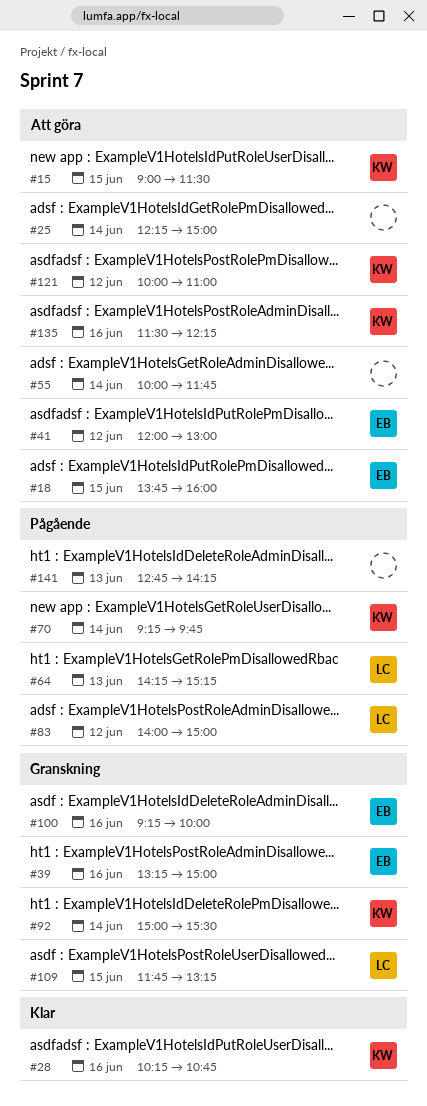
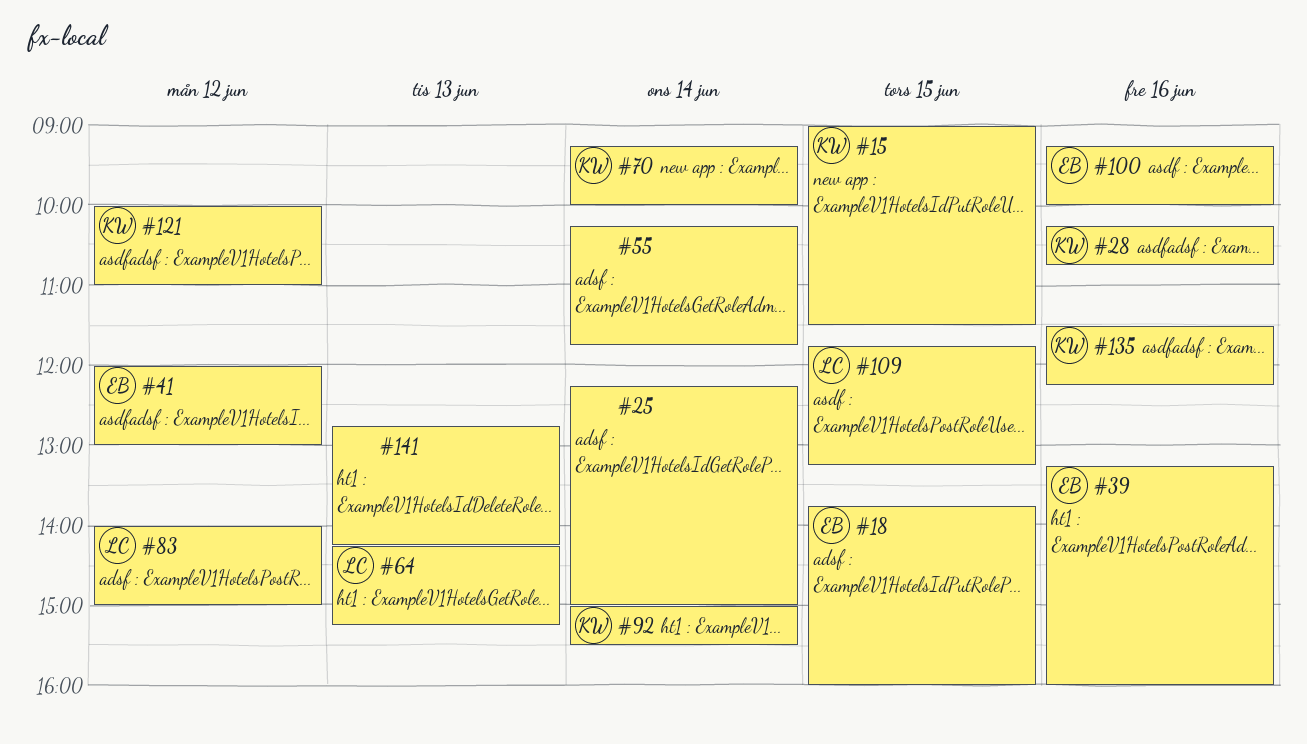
#39, ends: 15:00 -> 16:00
#55, begins: 10:00 -> 10:15
#70, ends: 09:45 -> 10:00

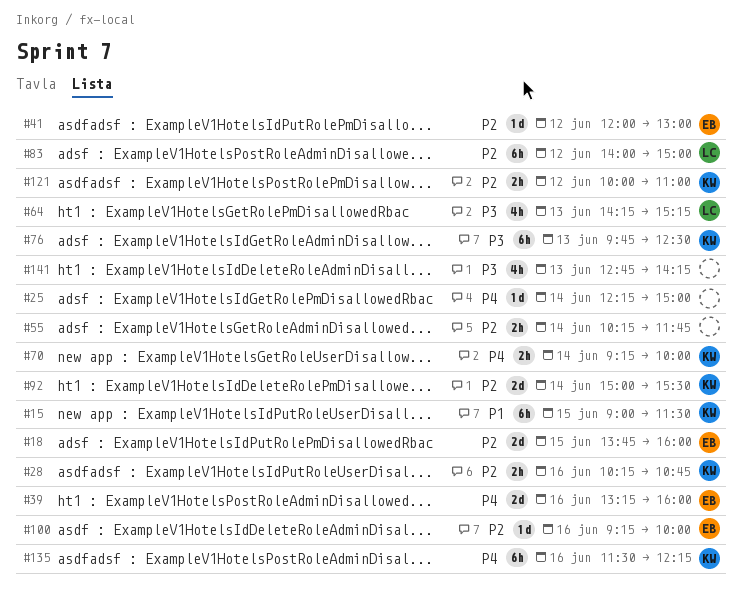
#76: none -> present
#109: present -> none

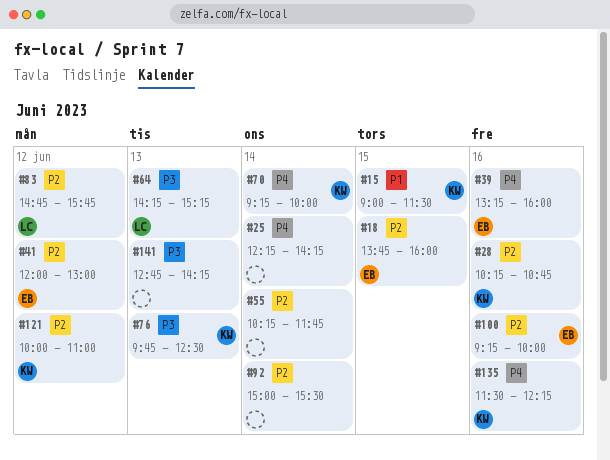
#25, ends: 15:00 -> 14:15
#83, begins: 14:00 -> 14:45
#83, ends: 15:00 -> 15:45
#92, owner: KW -> none

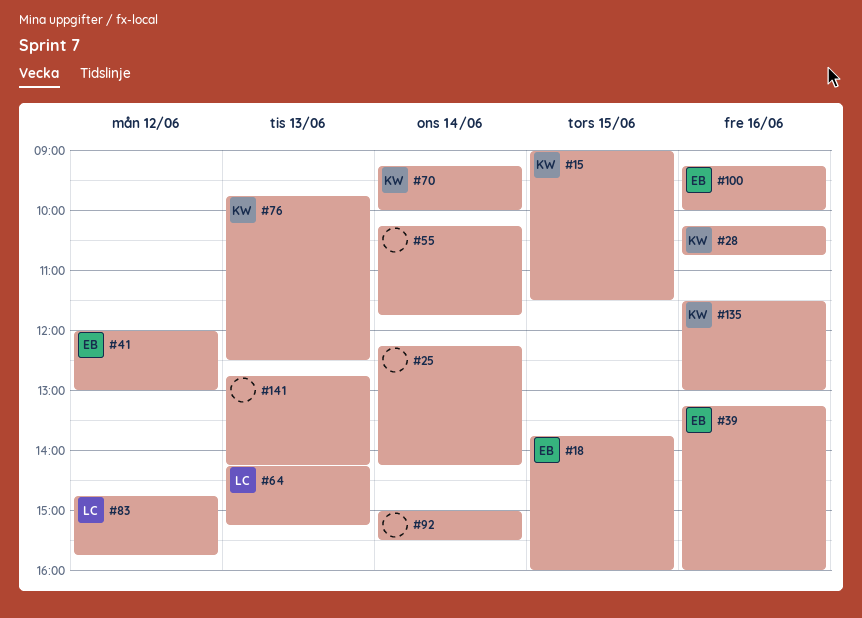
#121: present -> none
#135, ends: 12:15 -> 13:00

